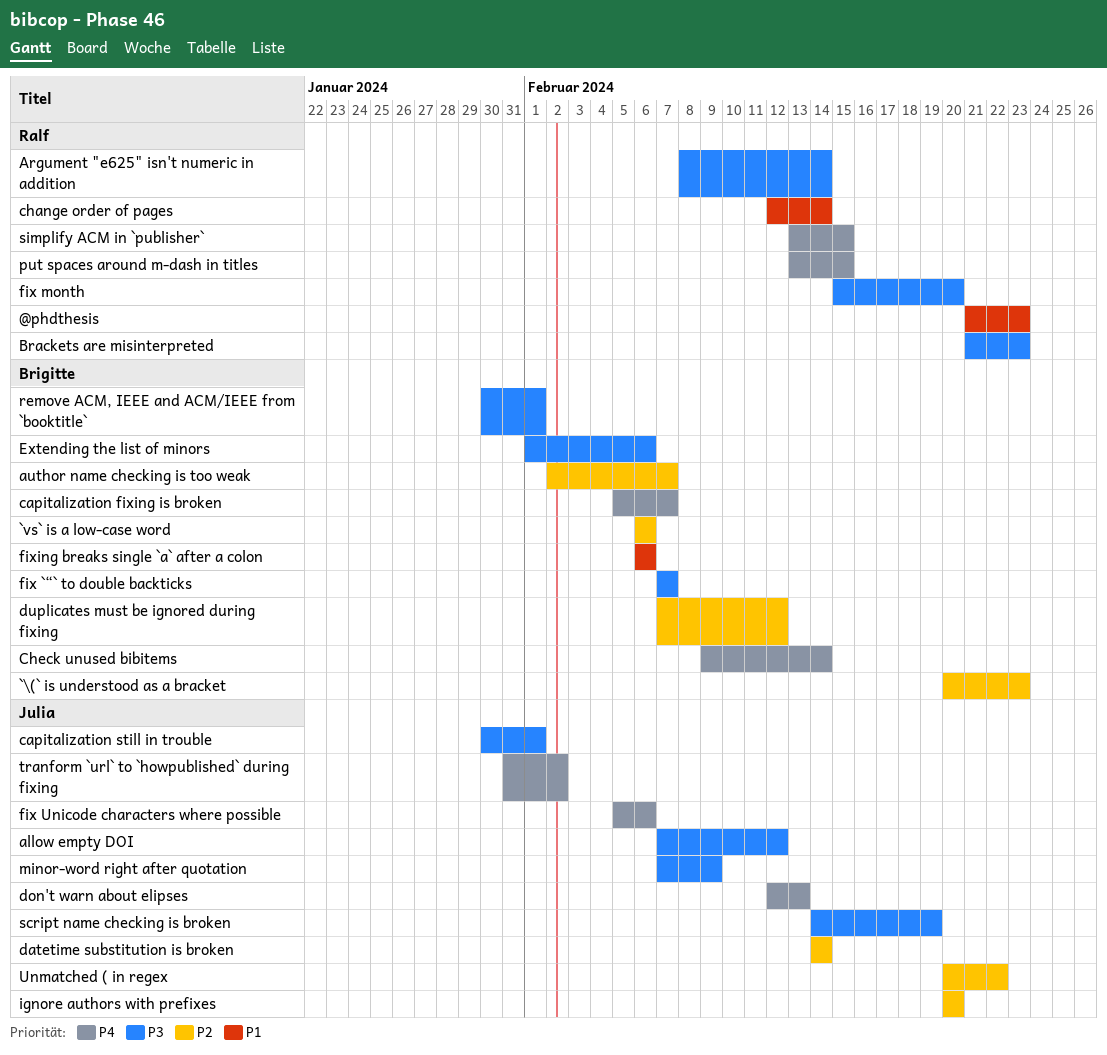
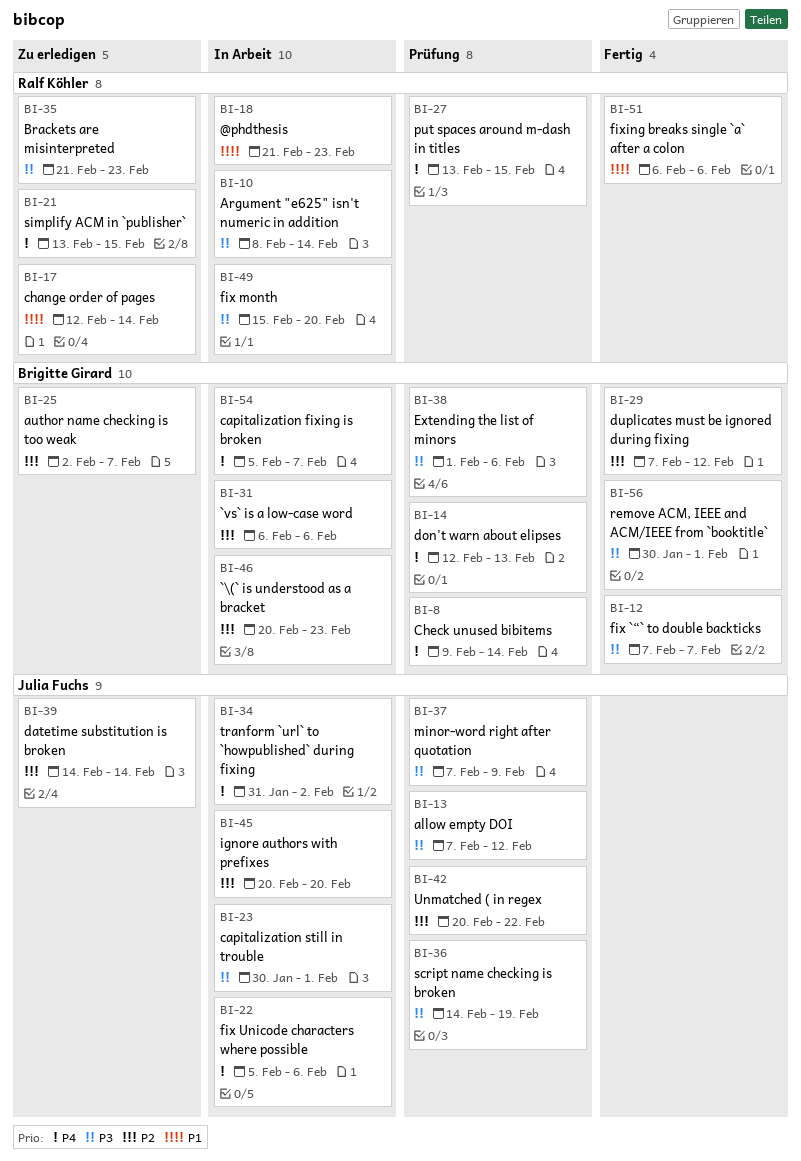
don't warn about elipses, owner: Julia Fuchs -> Brigitte Girard
fixing breaks single `a` after a colon, owner: Brigitte Girard -> Ralf Köhler

